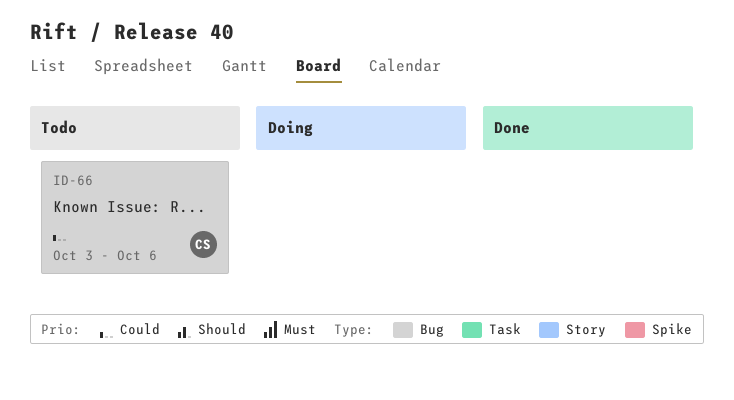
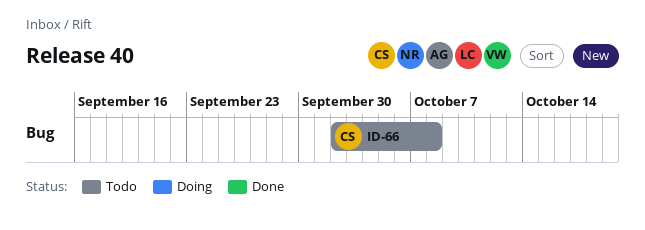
ID-66, start: Oct 3 -> Oct 2
ID-66, due: Oct 6 -> Oct 8

